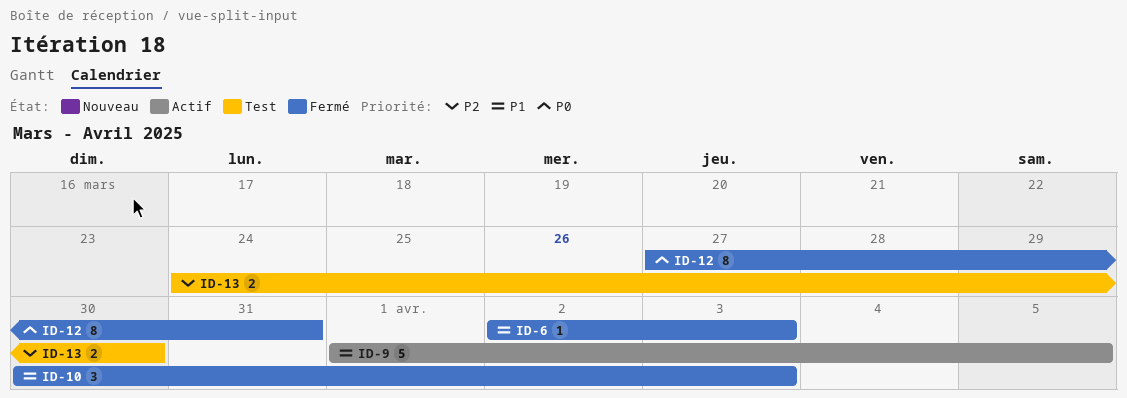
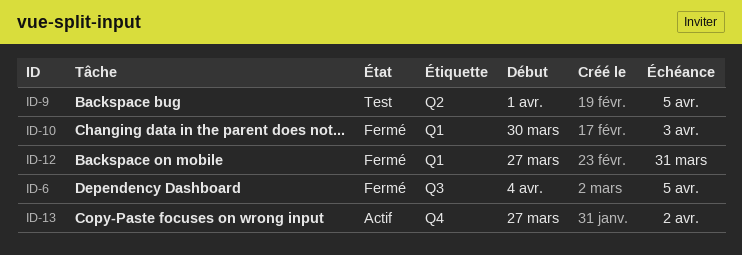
ID-6, start: Apr 2 -> Apr 4
ID-6, due: Apr 3 -> Apr 5
ID-9, status: Actif -> Test
ID-13, status: Test -> Actif
ID-13, start: Mar 24 -> Mar 27
ID-13, due: Mar 30 -> Apr 2

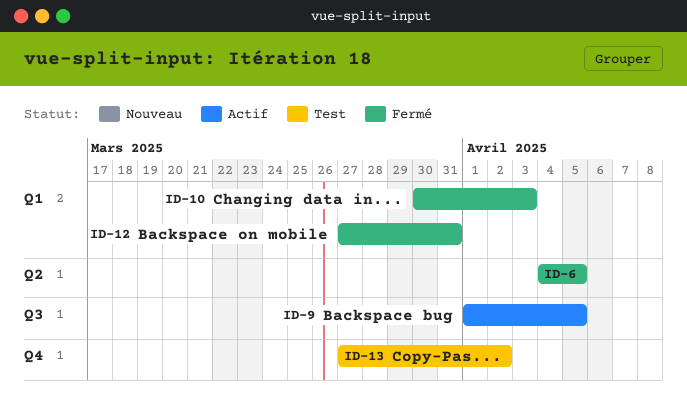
ID-6, label: Q3 -> Q2
ID-9, status: Test -> Actif
ID-9, label: Q2 -> Q3
ID-13, status: Actif -> Test

